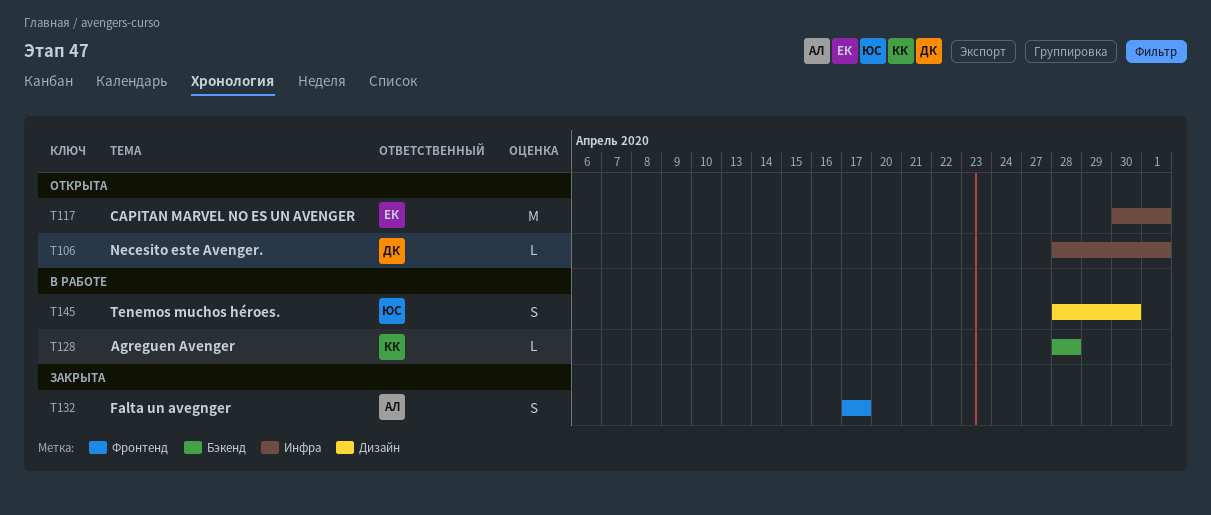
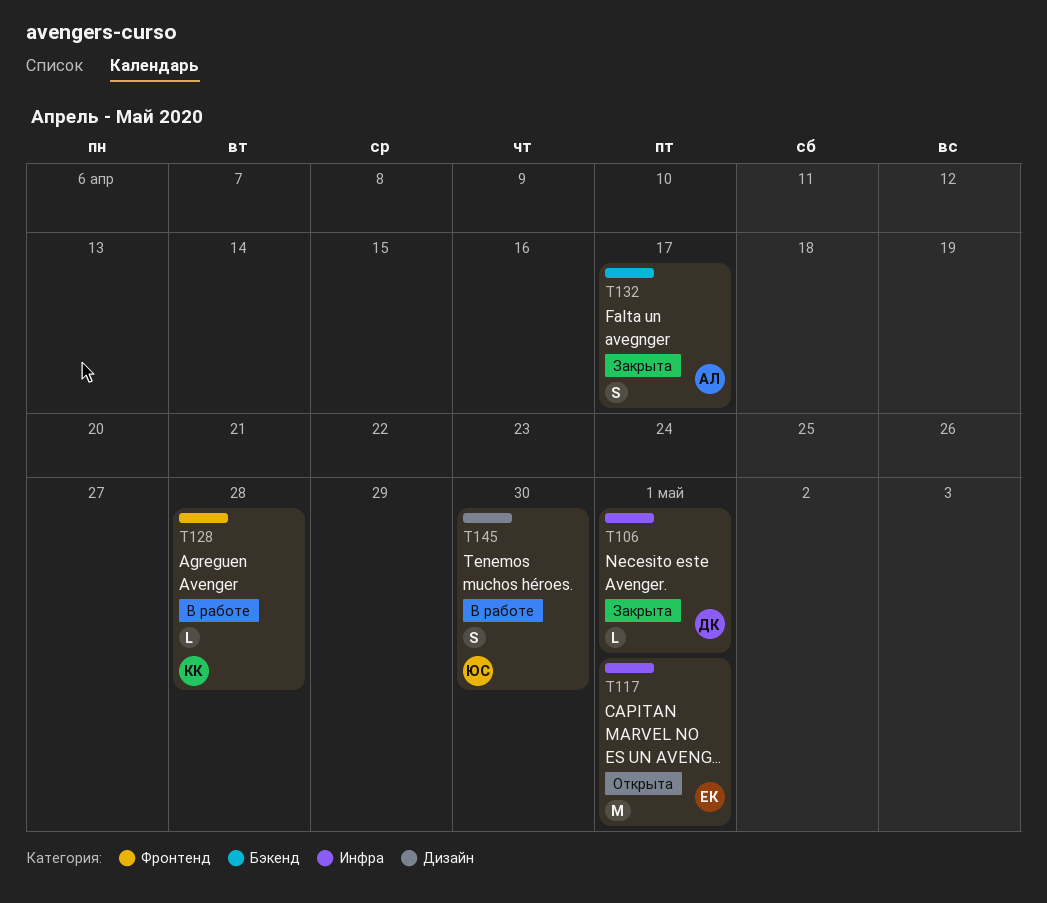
T106, status: Открыта -> Закрыта
T128, label: Бэкенд -> Фронтенд
T132, label: Фронтенд -> Бэкенд

